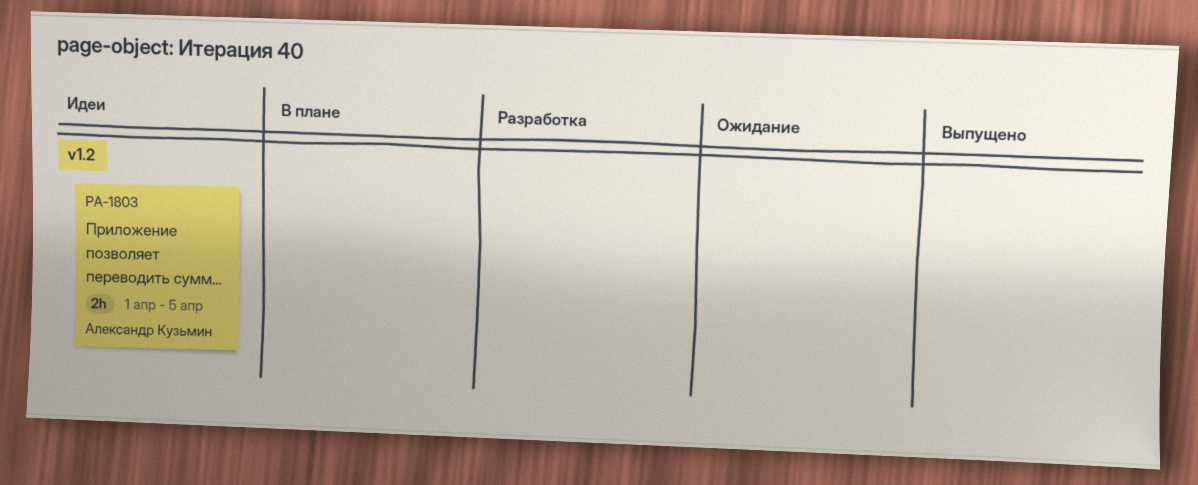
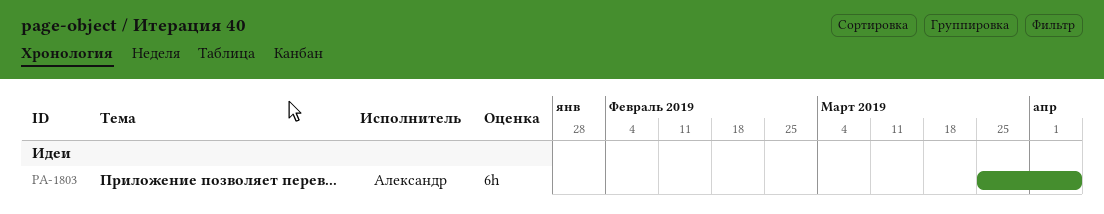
PA-1803, estimate: 2h -> 6h
PA-1803, start: Apr 1 -> Mar 25

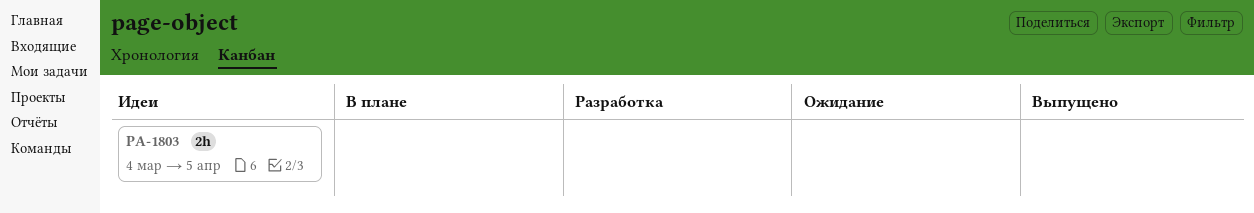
PA-1803, estimate: 6h -> 2h
PA-1803, start: Mar 25 -> Mar 4

